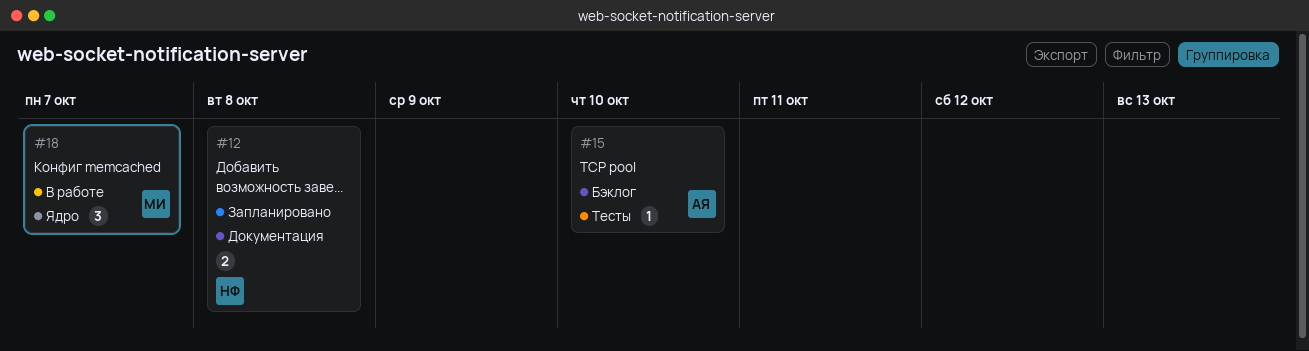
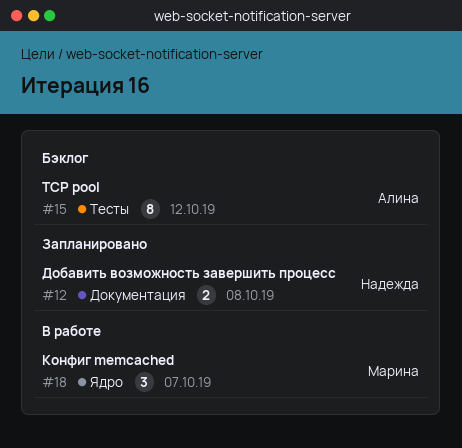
#15, estimate: 1 -> 8
#15, due: Oct 10 -> Oct 12

